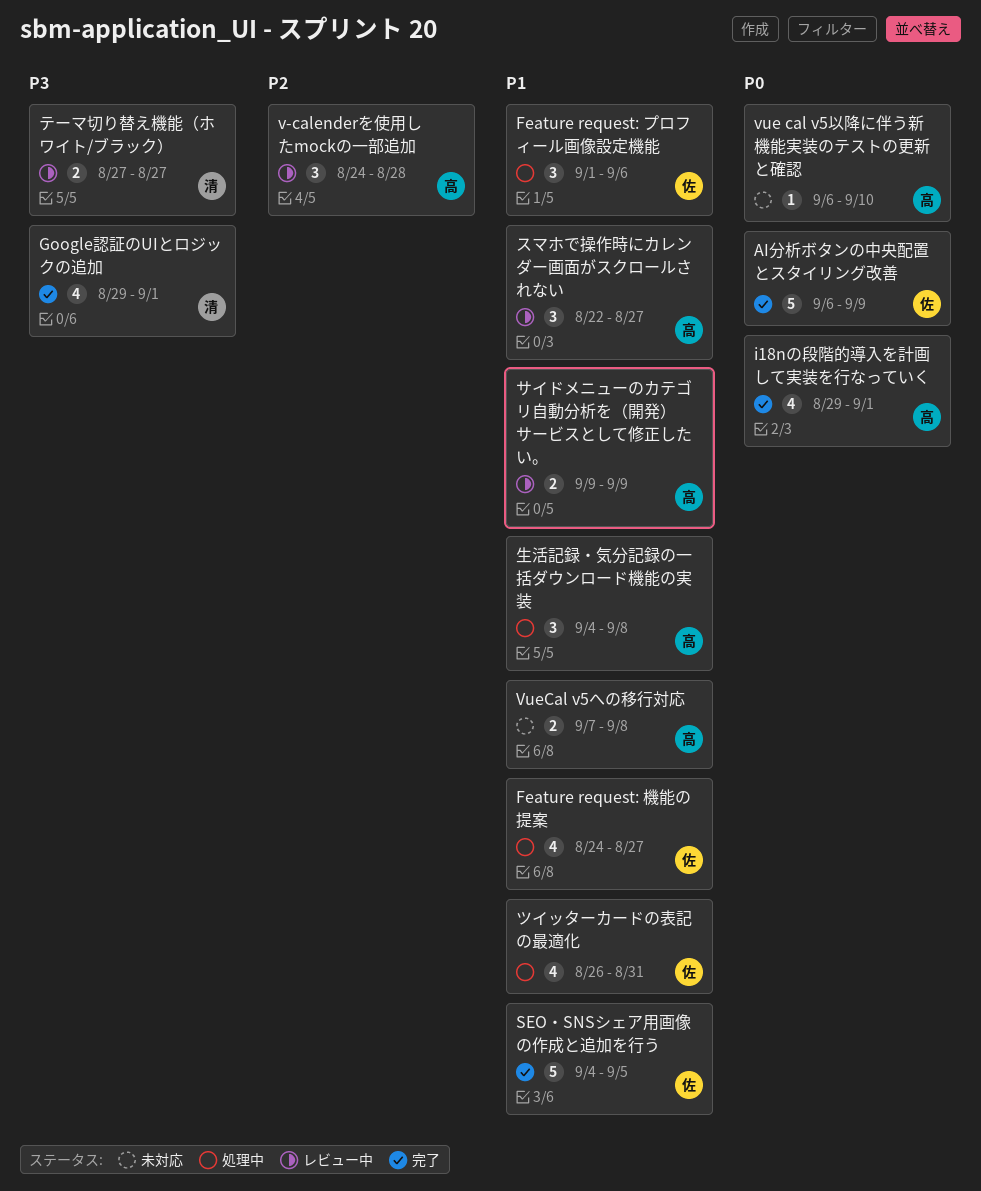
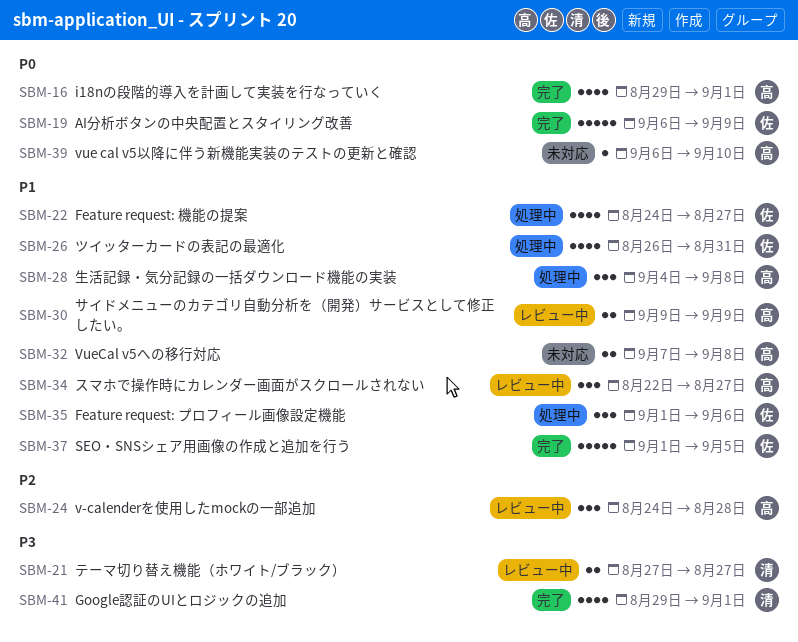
SEO・SNSシェア用画像の作成と追加を行う, start: Sep 4 -> Sep 1

